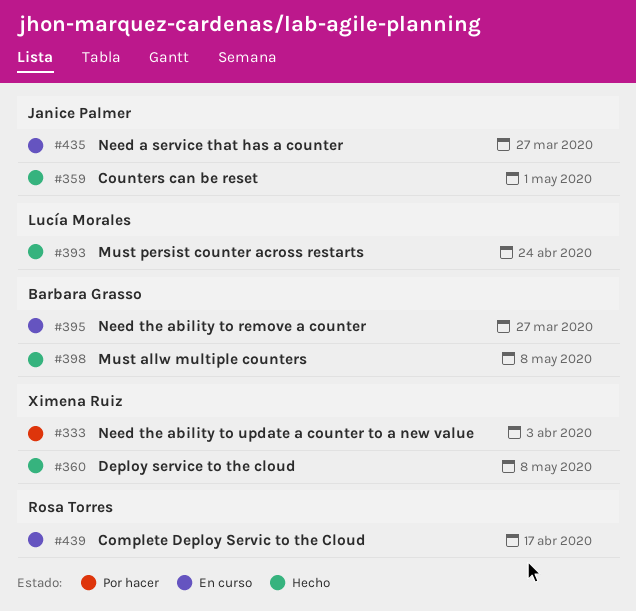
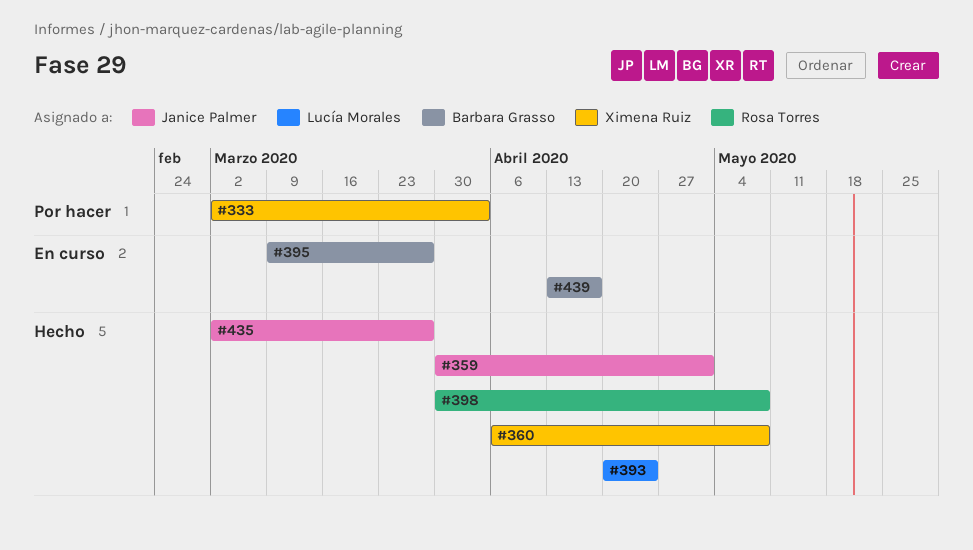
#398, owner: Barbara Grasso -> Rosa Torres
#435, status: En curso -> Hecho
#439, owner: Rosa Torres -> Barbara Grasso

